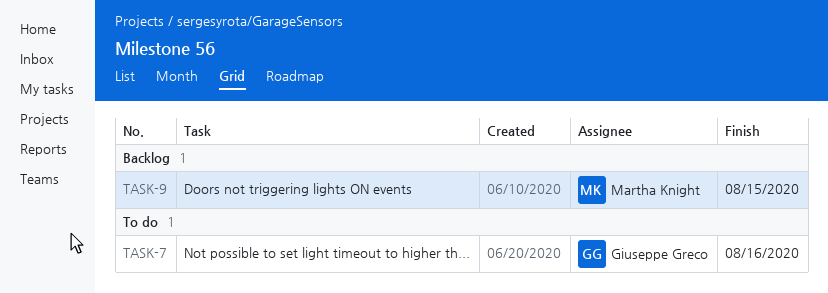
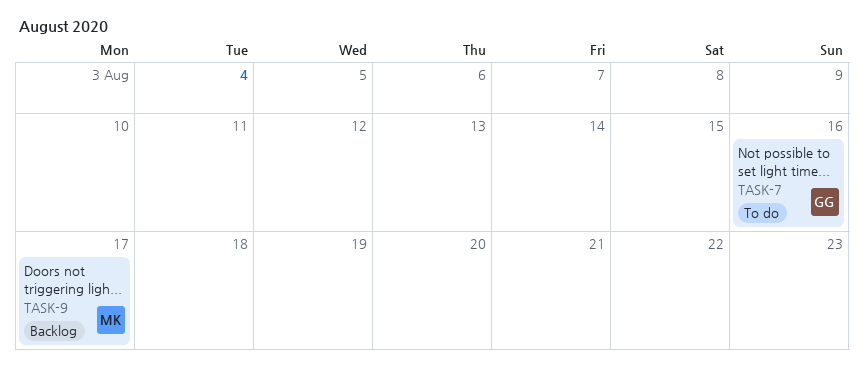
TASK-9, due: Aug 15 -> Aug 17

